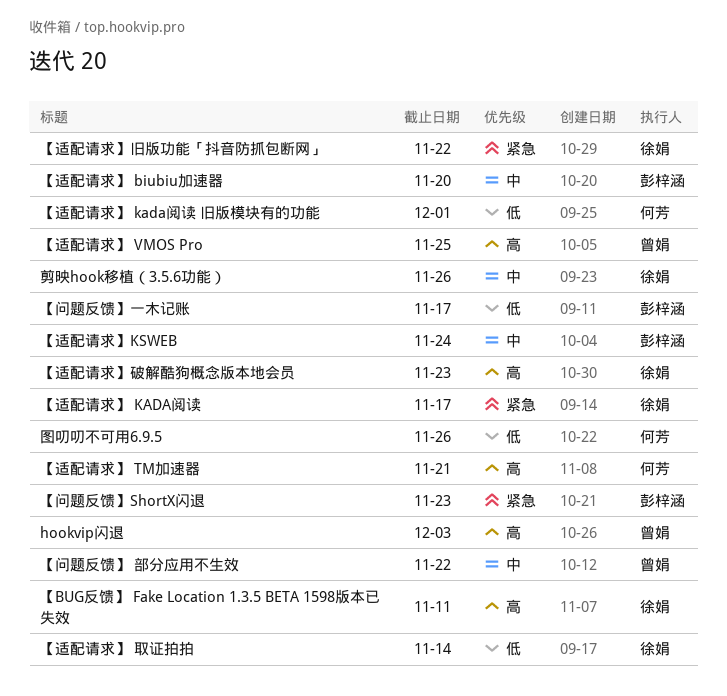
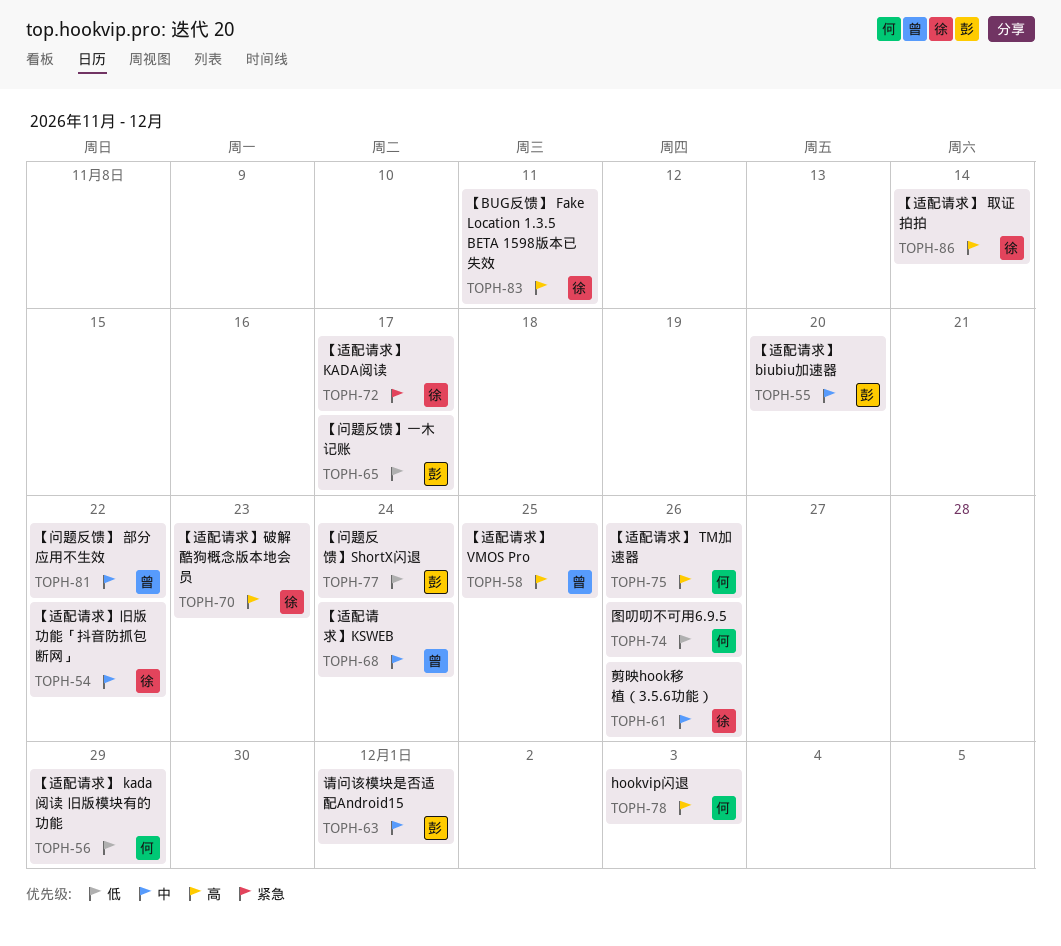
hookvip闪退, owner: 曾娟 -> 何芳
【适配请求】 kada阅读 旧版模块有的功能, due: Dec 1 -> Nov 29
【适配请求】 TM加速器, due: Nov 21 -> Nov 26
【适配请求】 取证拍拍, priority: 低 -> 高
【适配请求】KSWEB, owner: 彭梓涵 -> 曾娟
【适配请求】旧版功能「抖音防抓包断网」, priority: 紧急 -> 中
【问题反馈】ShortX闪退, priority: 紧急 -> 低
【问题反馈】ShortX闪退, due: Nov 23 -> Nov 24
请问该模块是否适配Android15: none -> present

